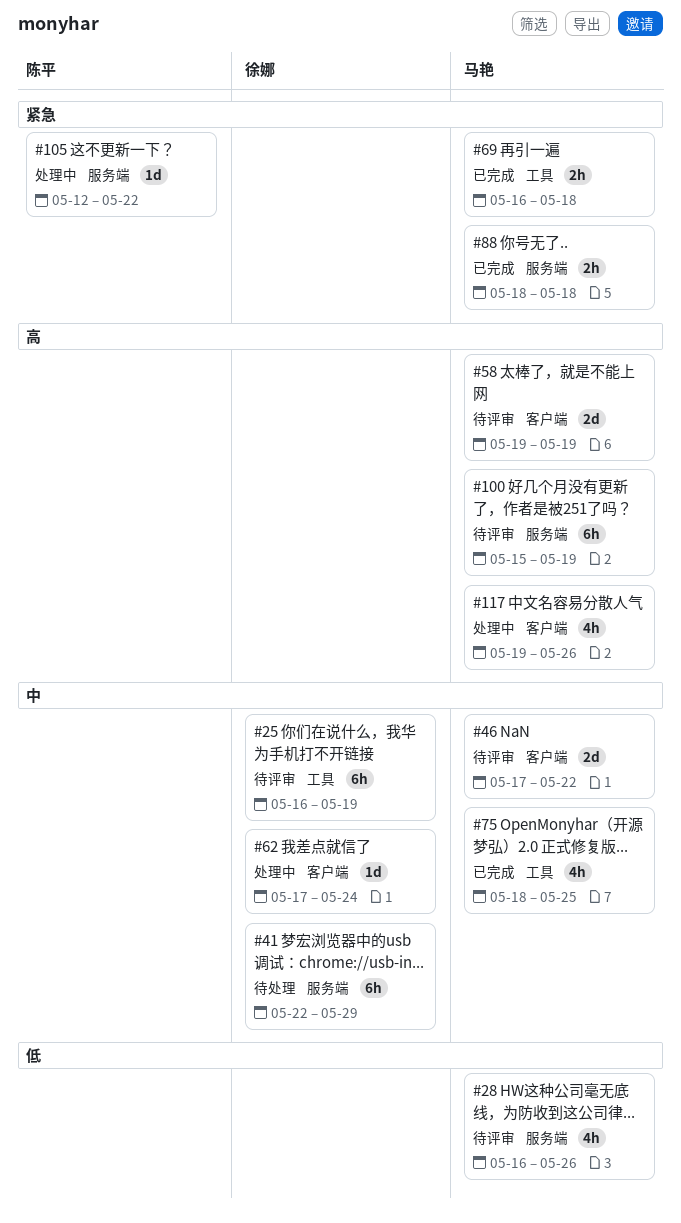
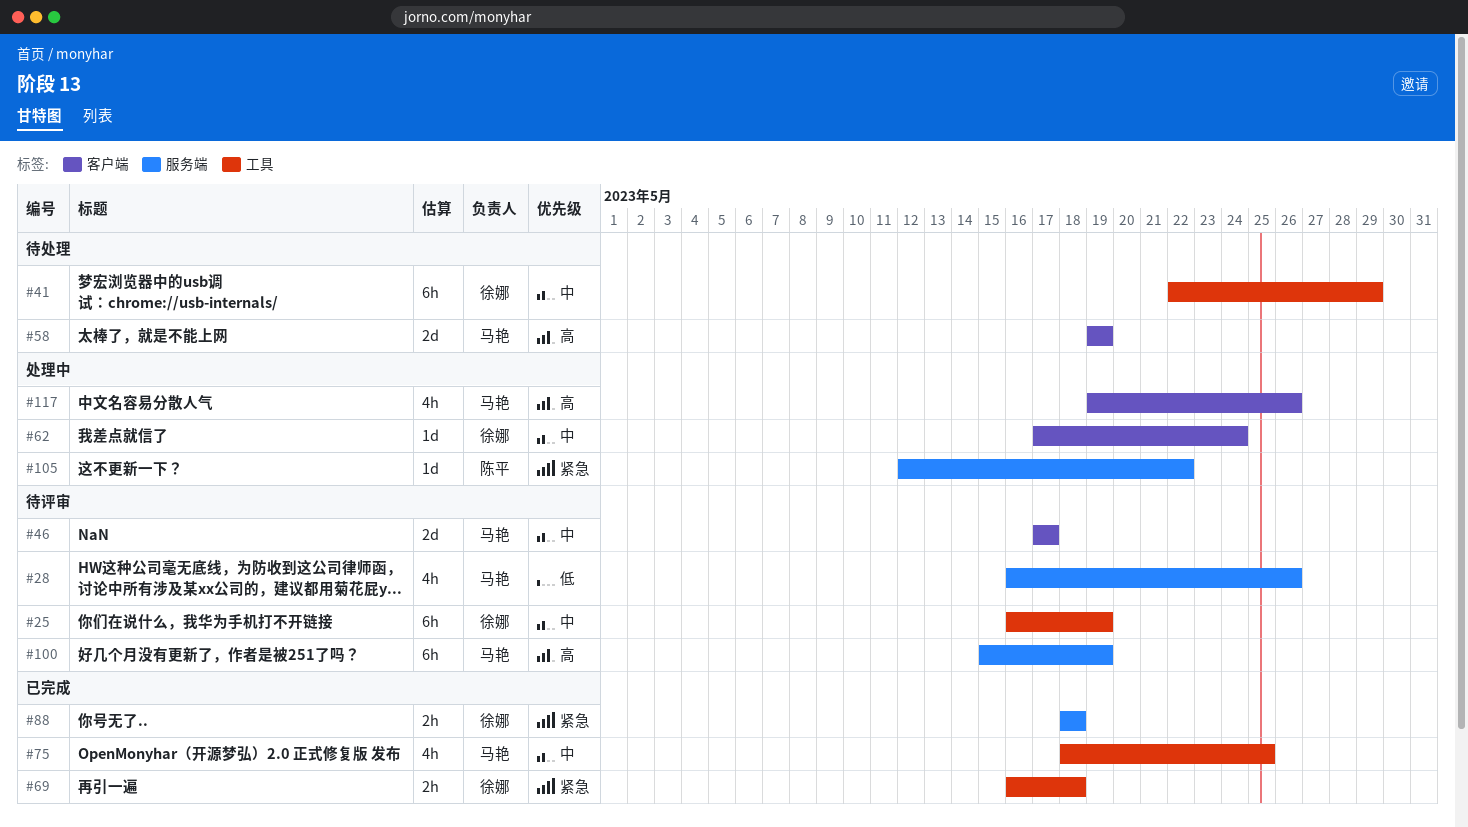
#41, label: 服务端 -> 工具
#46, due: May 22 -> May 17
#58, status: 待评审 -> 待处理
#69, owner: 马艳 -> 徐娜
#88, owner: 马艳 -> 徐娜

